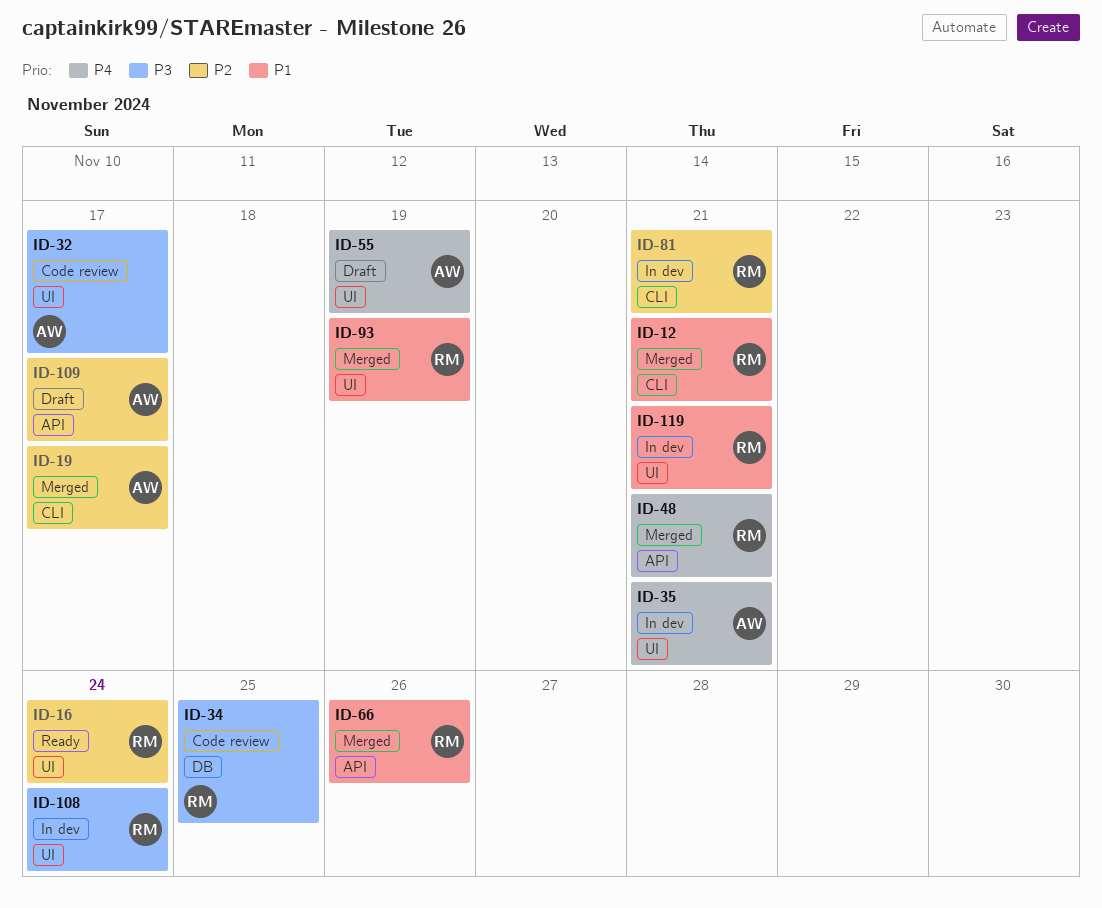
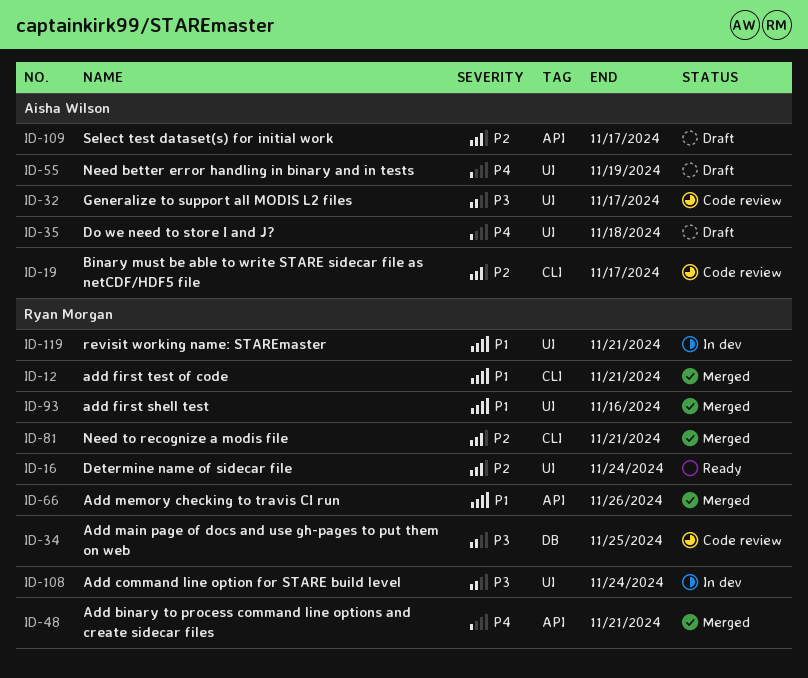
ID-19, status: Merged -> Code review
ID-35, status: In dev -> Draft
ID-35, due: Nov 21 -> Nov 18
ID-81, status: In dev -> Merged
ID-93, due: Nov 19 -> Nov 16

